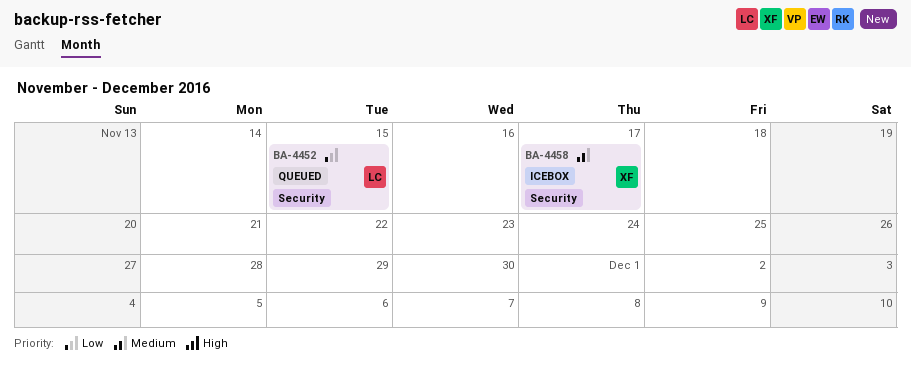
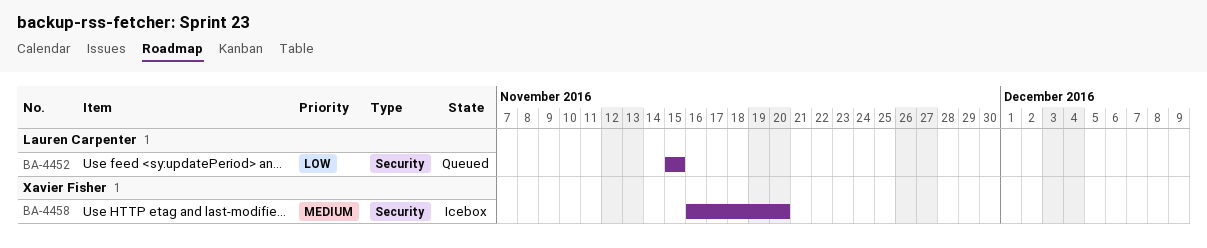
BA-4458, due: Nov 17 -> Nov 20

